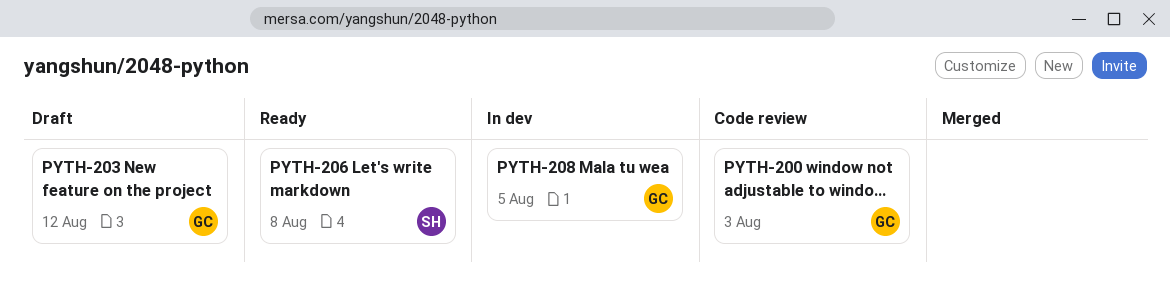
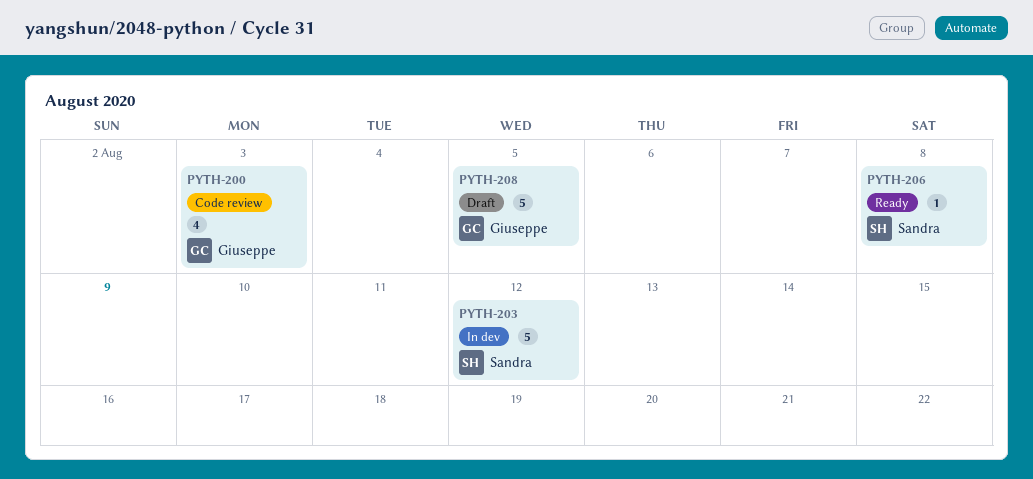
PYTH-203, status: Draft -> In dev
PYTH-203, owner: Giuseppe -> Sandra
PYTH-208, status: In dev -> Draft

